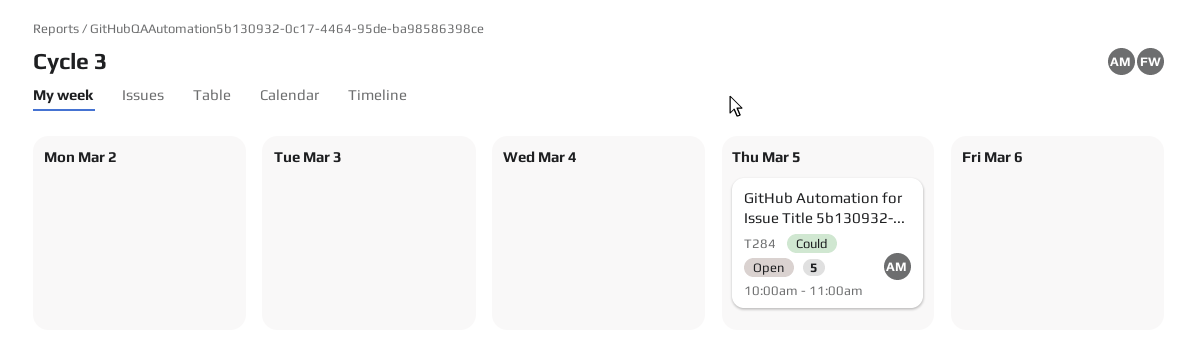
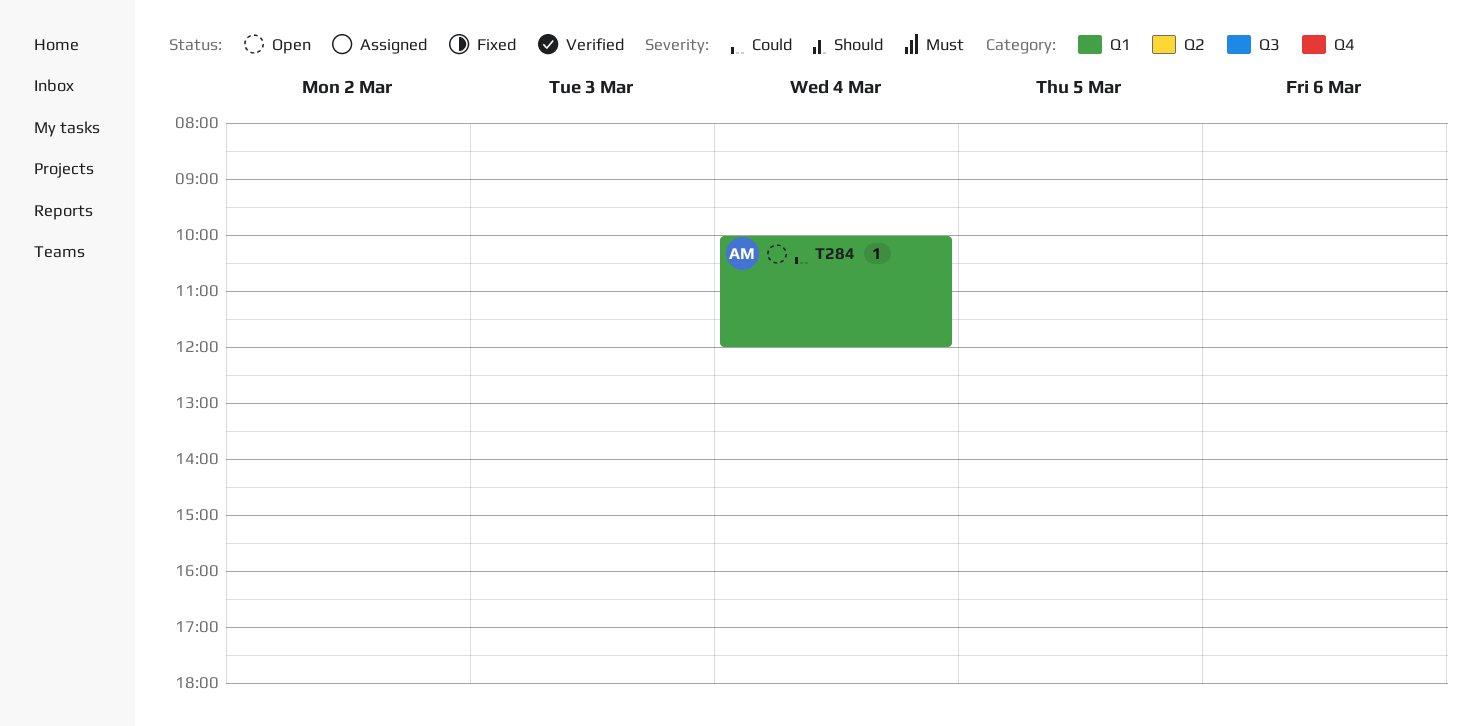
T284, estimate: 5 -> 1
T284, day: Mar 5 -> Mar 4
T284, ends: 11:00 -> 12:00

